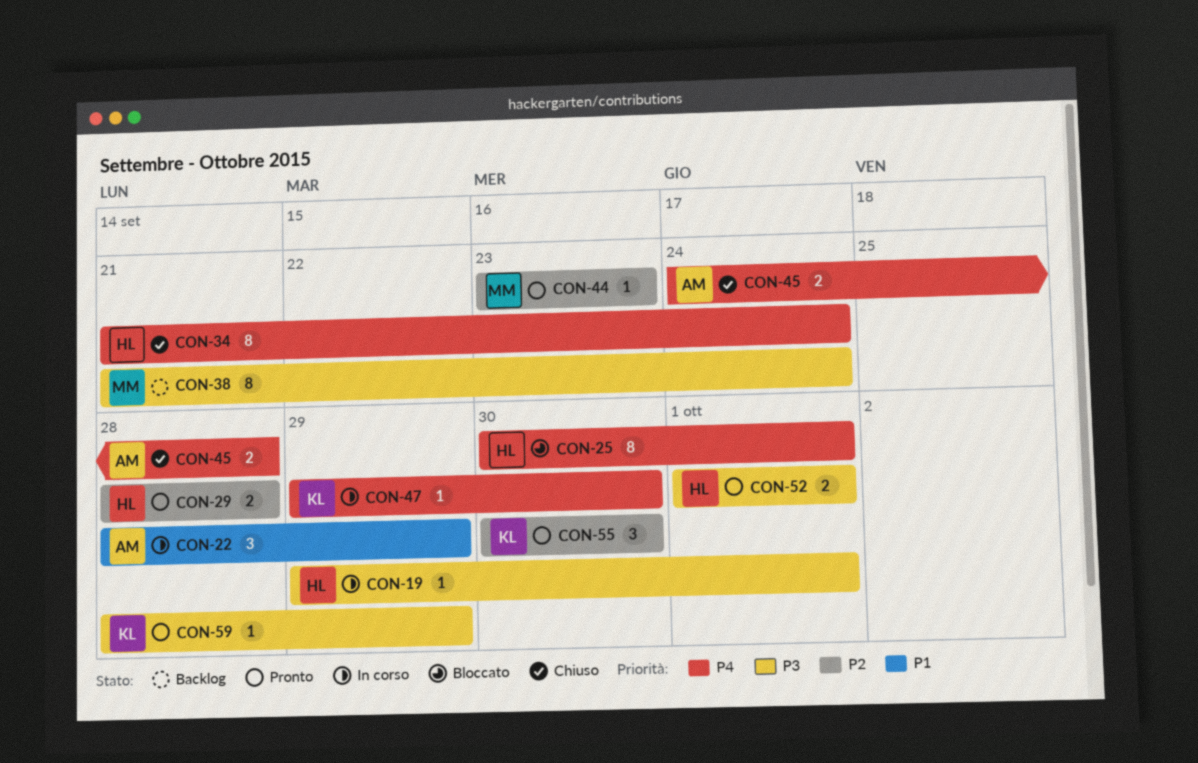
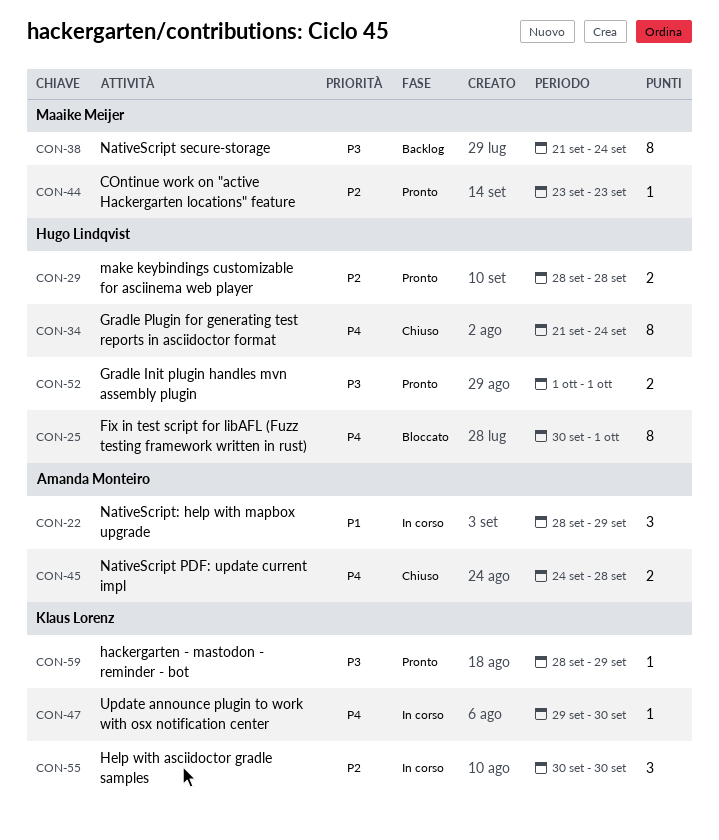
CON-19: present -> none
CON-55, status: Pronto -> In corso

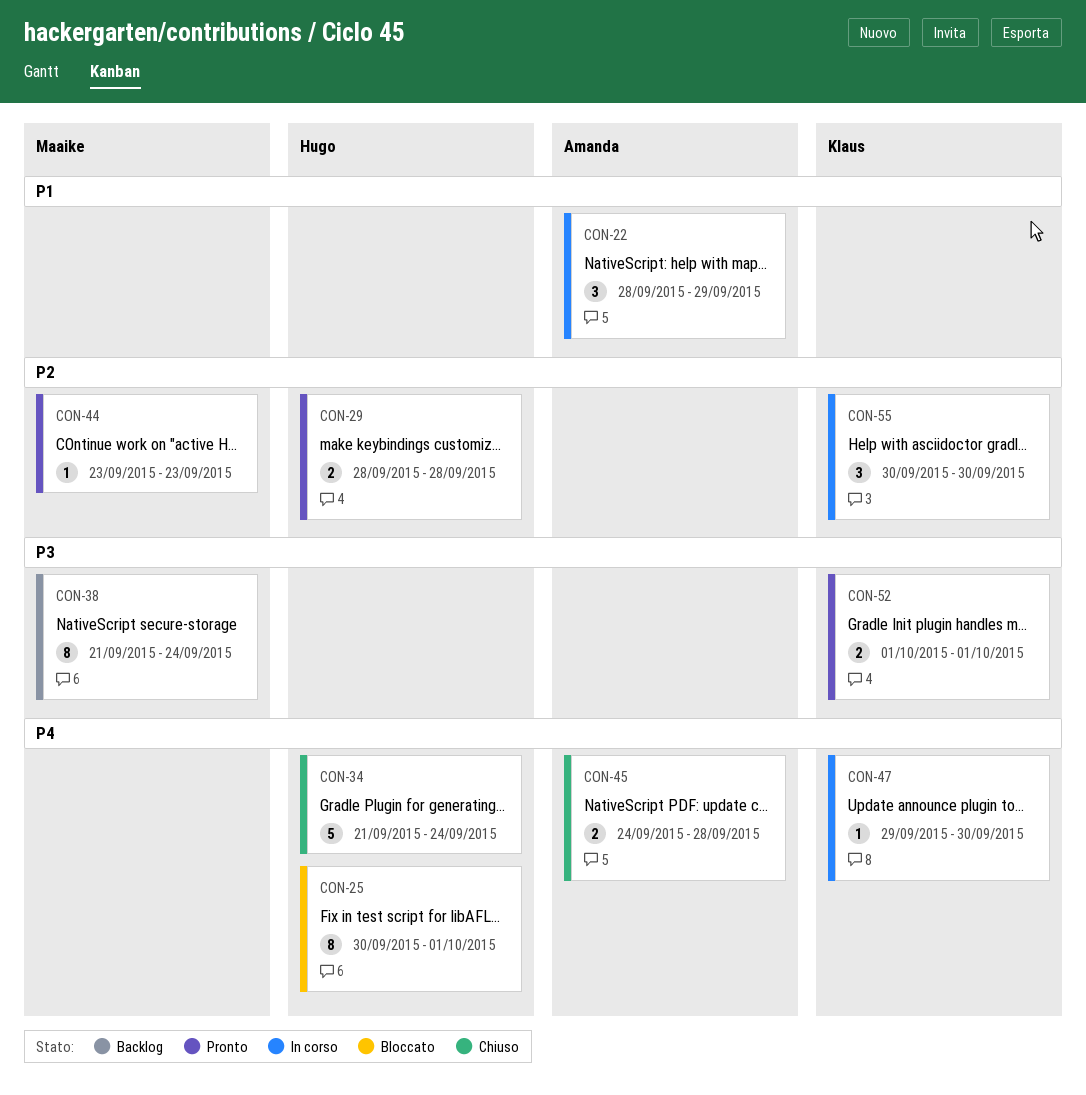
CON-34, estimate: 8 -> 5
CON-52, owner: Hugo Lindqvist -> Klaus Lorenz
CON-59: present -> none

